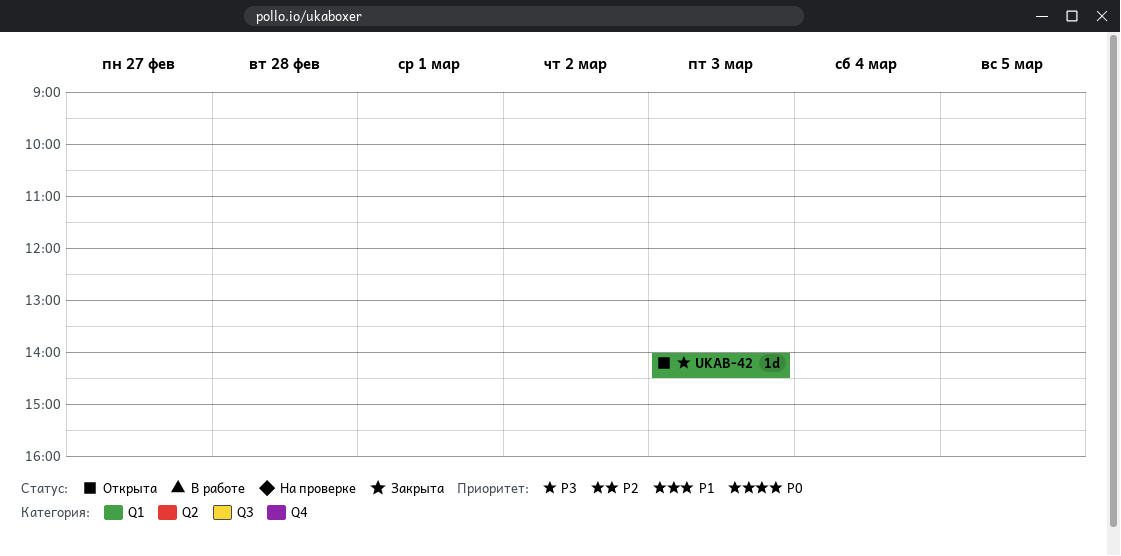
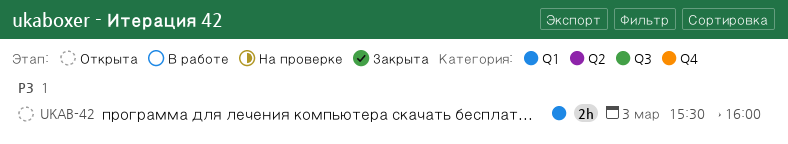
UKAB-42, estimate: 1d -> 2h
UKAB-42, begins: 14:00 -> 15:30
UKAB-42, ends: 14:30 -> 16:00

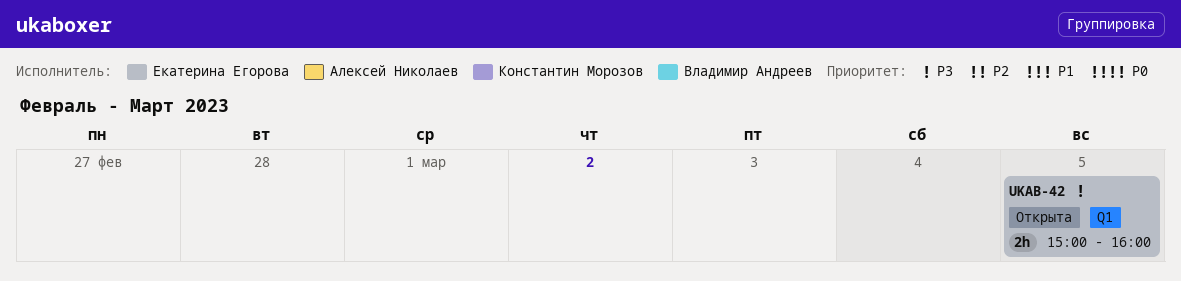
UKAB-42, day: Mar 3 -> Mar 5
UKAB-42, begins: 15:30 -> 15:00

